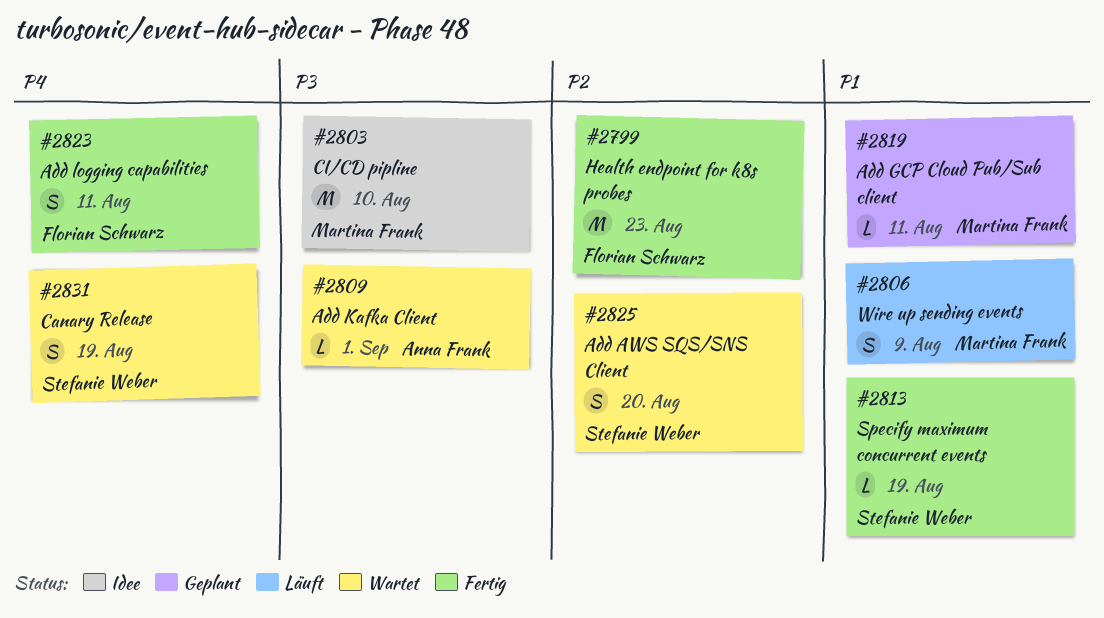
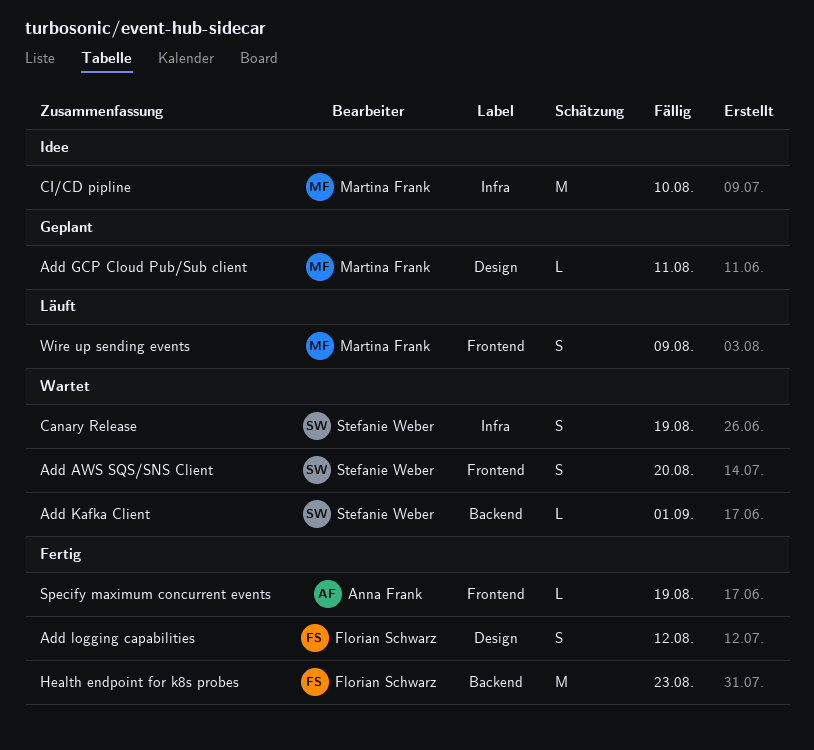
Add Kafka Client, owner: Anna Frank -> Stefanie Weber
Add logging capabilities, due: Aug 11 -> Aug 12
Specify maximum concurrent events, owner: Stefanie Weber -> Anna Frank

